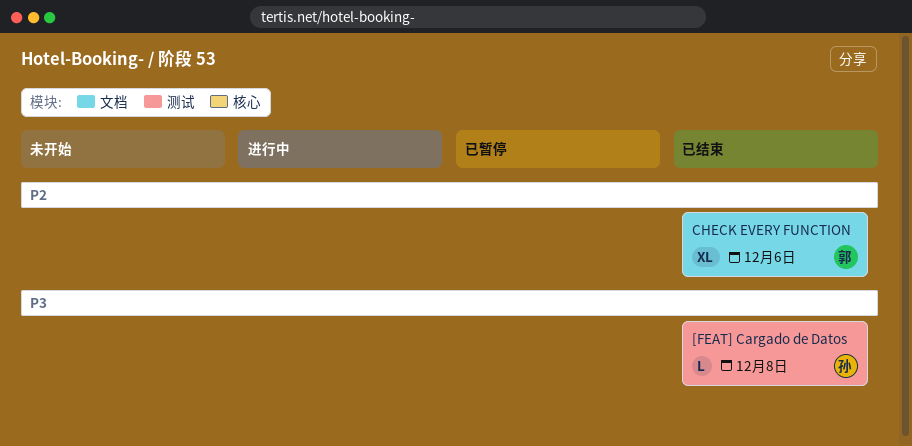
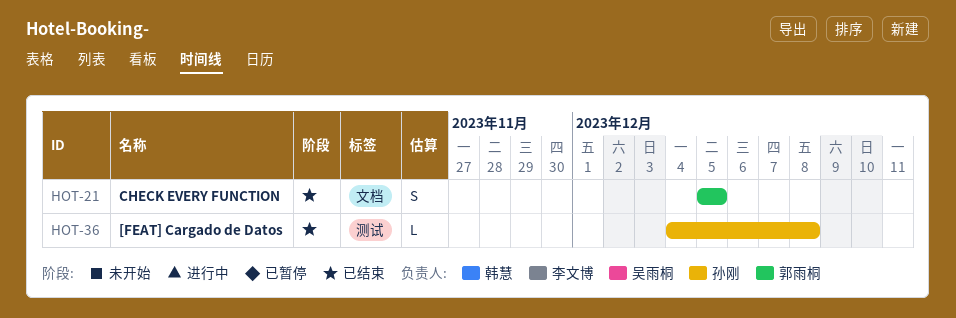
CHECK EVERY FUNCTION, estimate: XL -> S
CHECK EVERY FUNCTION, due: Dec 6 -> Dec 5

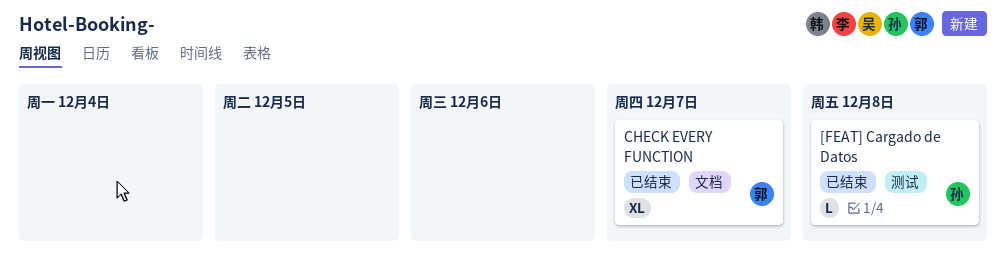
CHECK EVERY FUNCTION, estimate: S -> XL
CHECK EVERY FUNCTION, due: Dec 5 -> Dec 7

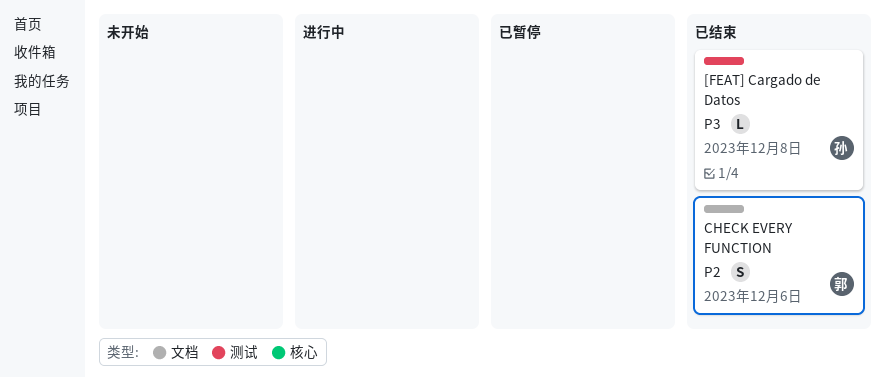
CHECK EVERY FUNCTION, estimate: XL -> S
CHECK EVERY FUNCTION, due: Dec 7 -> Dec 6

